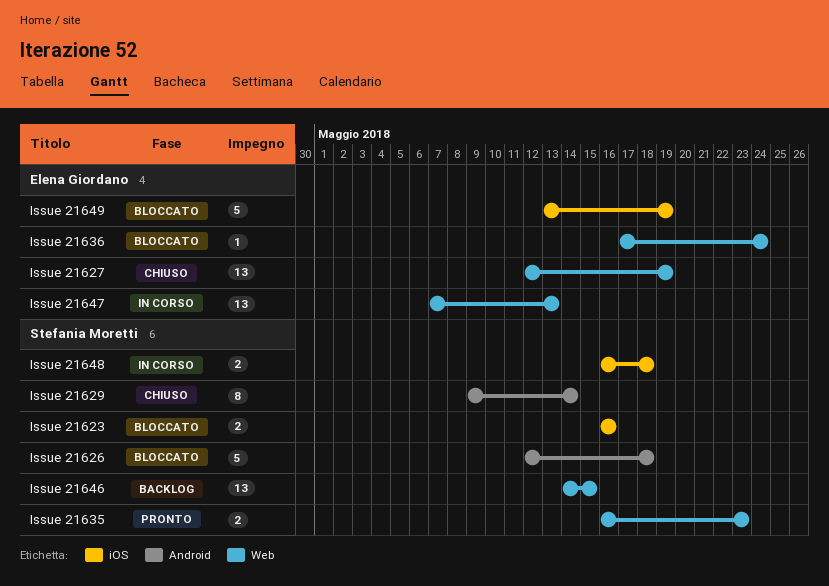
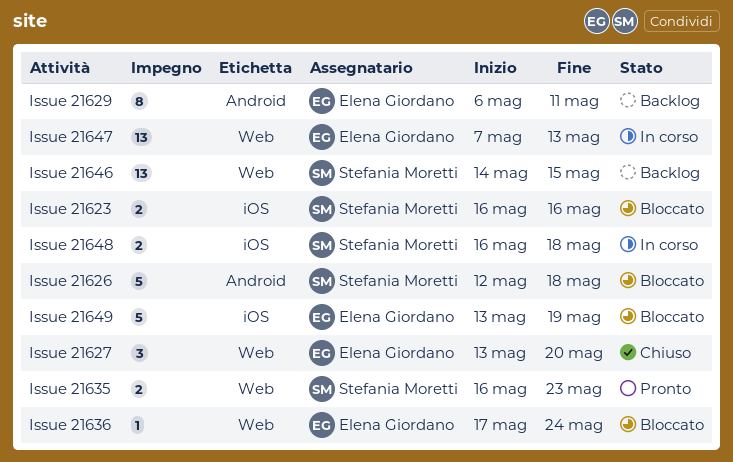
Issue 21627, estimate: 13 -> 3
Issue 21627, start: May 12 -> May 13
Issue 21627, due: May 19 -> May 20
Issue 21629, status: Chiuso -> Backlog
Issue 21629, owner: Stefania Moretti -> Elena Giordano
Issue 21629, start: May 9 -> May 6
Issue 21629, due: May 14 -> May 11

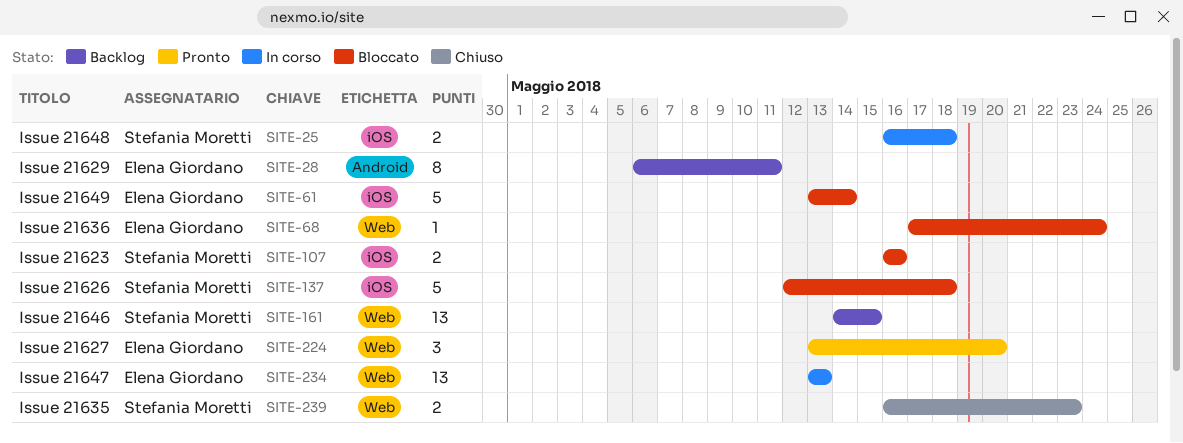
Issue 21626, label: Android -> iOS
Issue 21627, status: Chiuso -> Pronto
Issue 21635, status: Pronto -> Chiuso
Issue 21647, start: May 7 -> May 13
Issue 21649, due: May 19 -> May 14

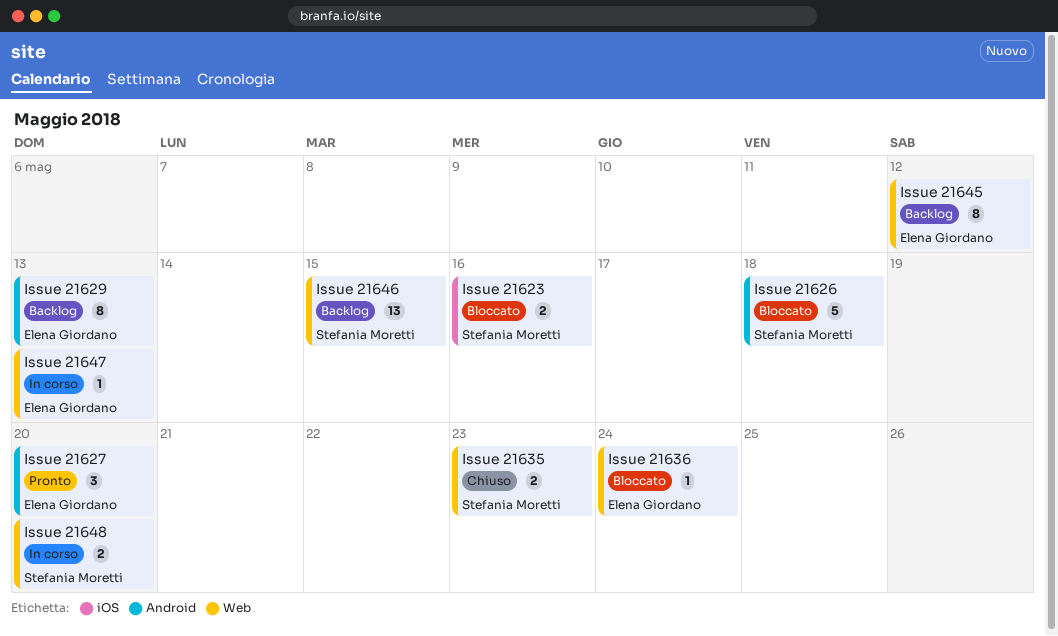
Issue 21626, label: iOS -> Android
Issue 21627, label: Web -> Android
Issue 21629, due: May 11 -> May 13
Issue 21645: none -> present
Issue 21647, estimate: 13 -> 1
Issue 21648, label: iOS -> Web
Issue 21648, due: May 18 -> May 20
Issue 21649: present -> none

